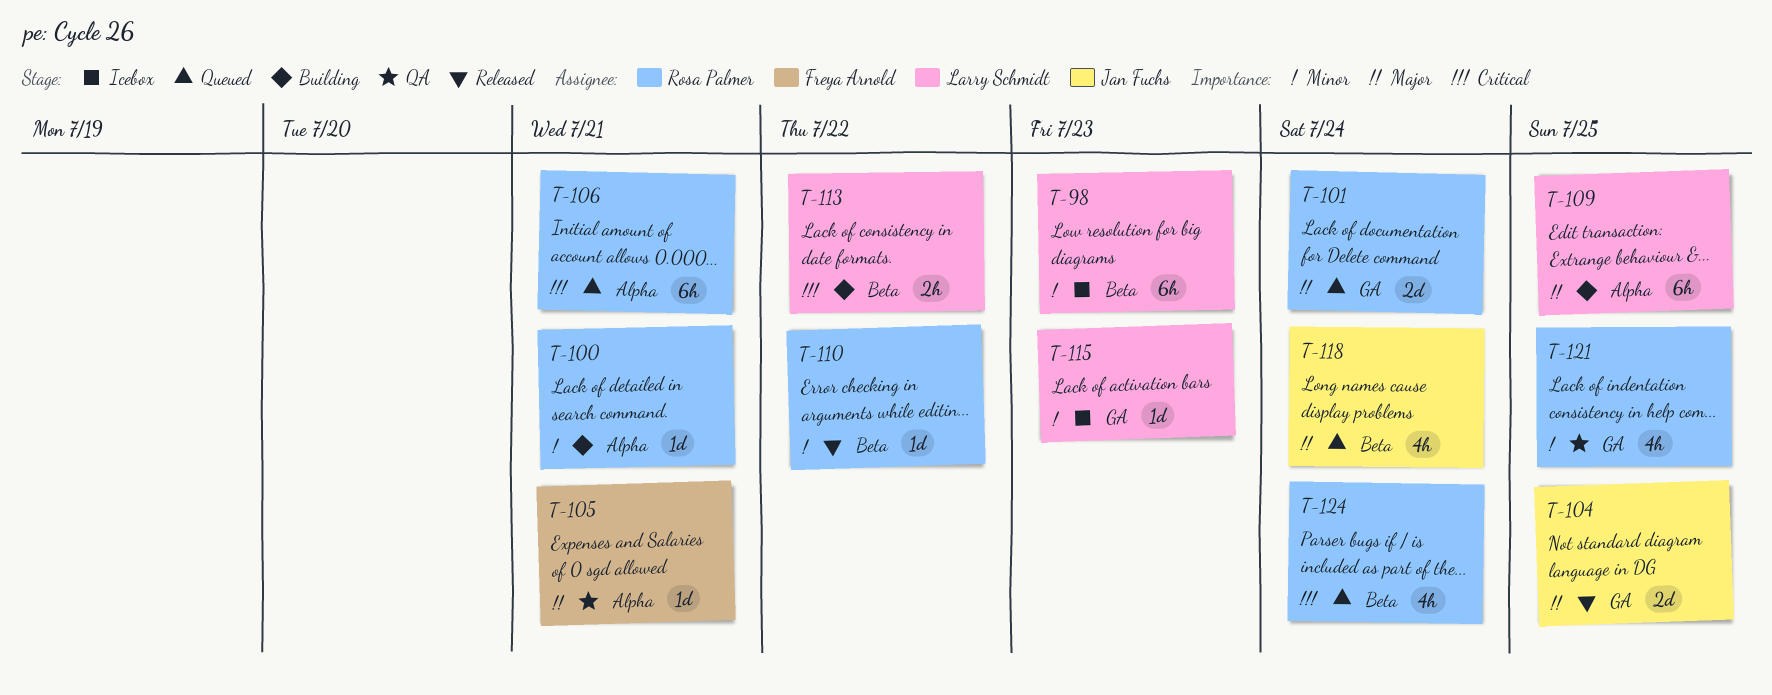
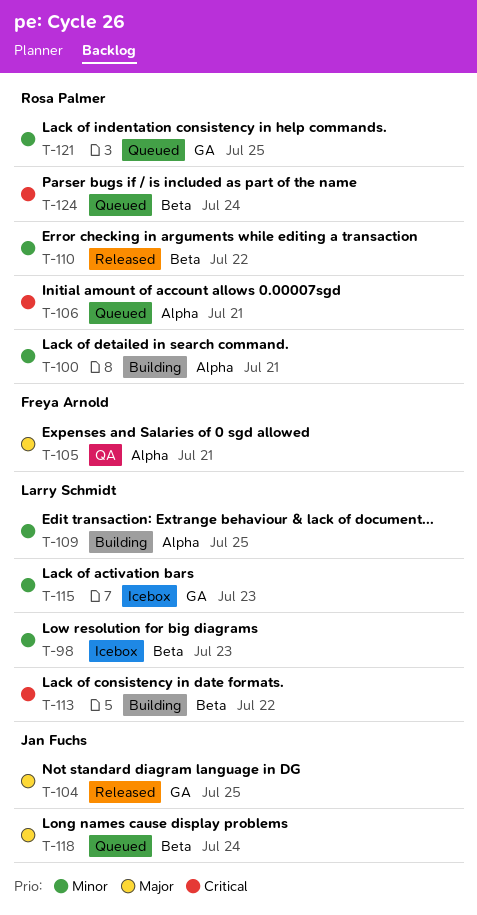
T-101: present -> none
T-109, priority: Major -> Minor
T-121, status: QA -> Queued

